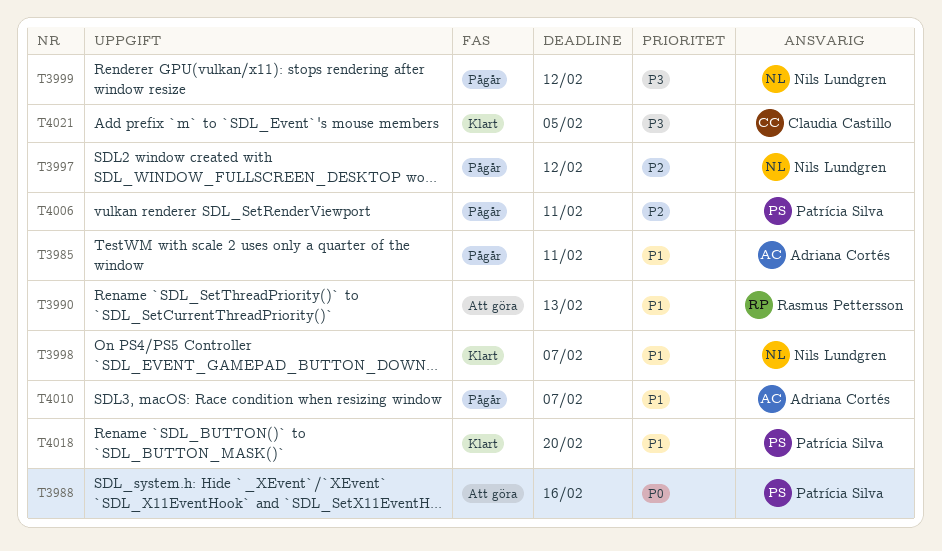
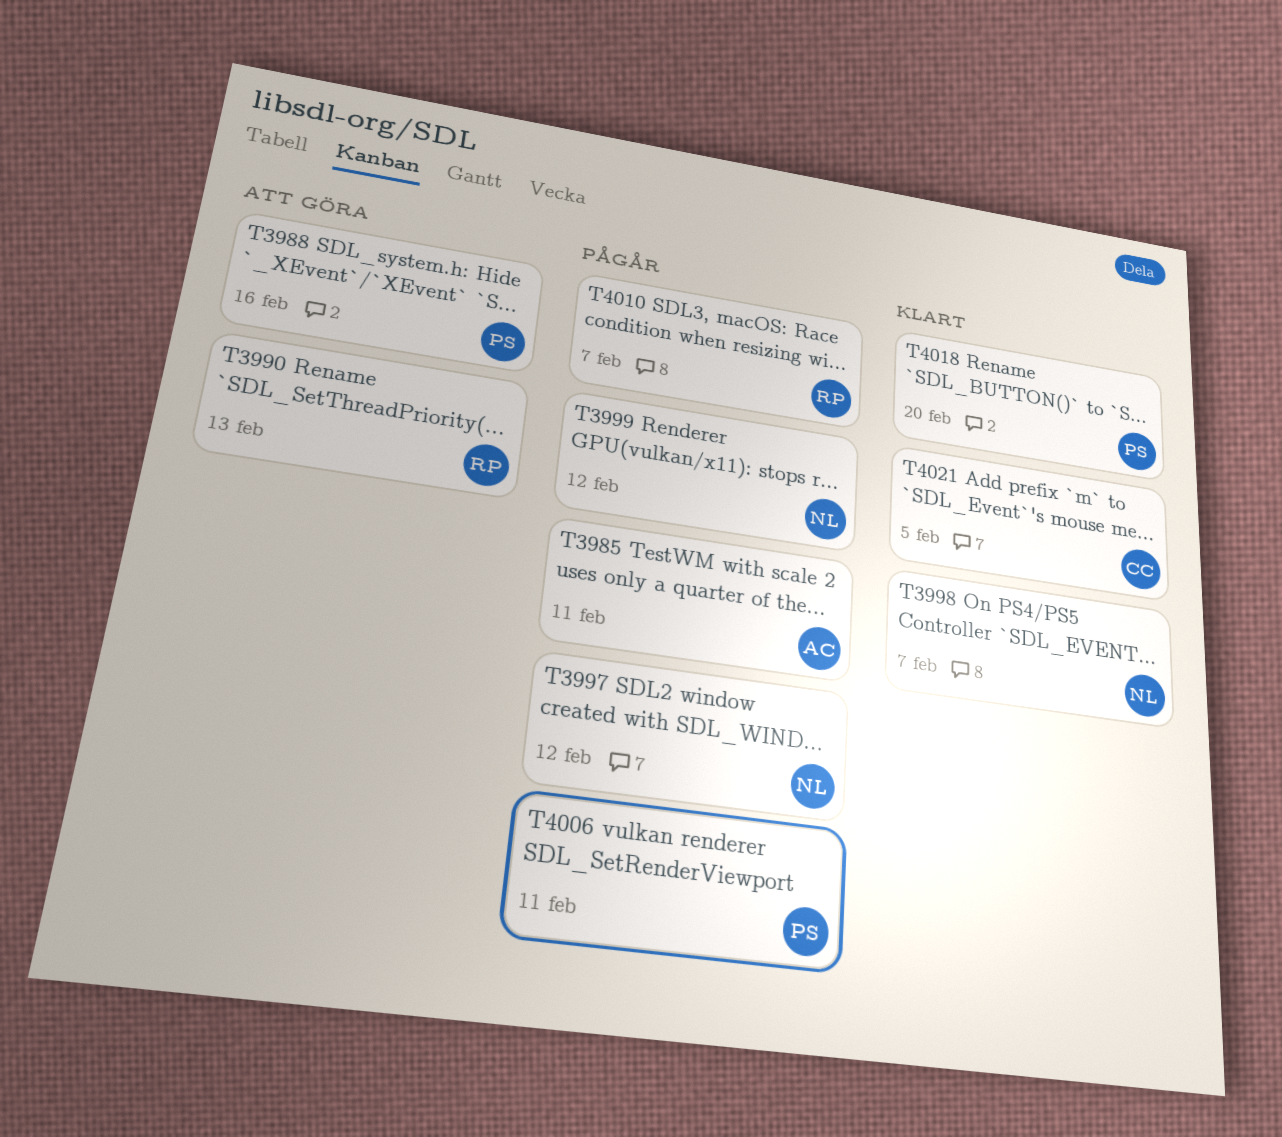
T4010, owner: Adriana Cortés -> Rasmus Pettersson

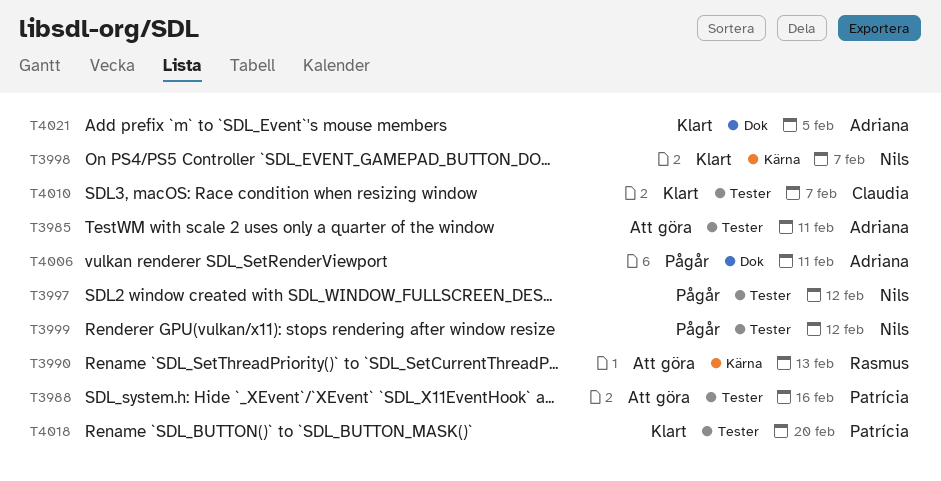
T3985, status: Pågår -> Att göra
T4006, owner: Patrícia -> Adriana
T4010, status: Pågår -> Klart
T4010, owner: Rasmus -> Claudia
T4021, owner: Claudia -> Adriana

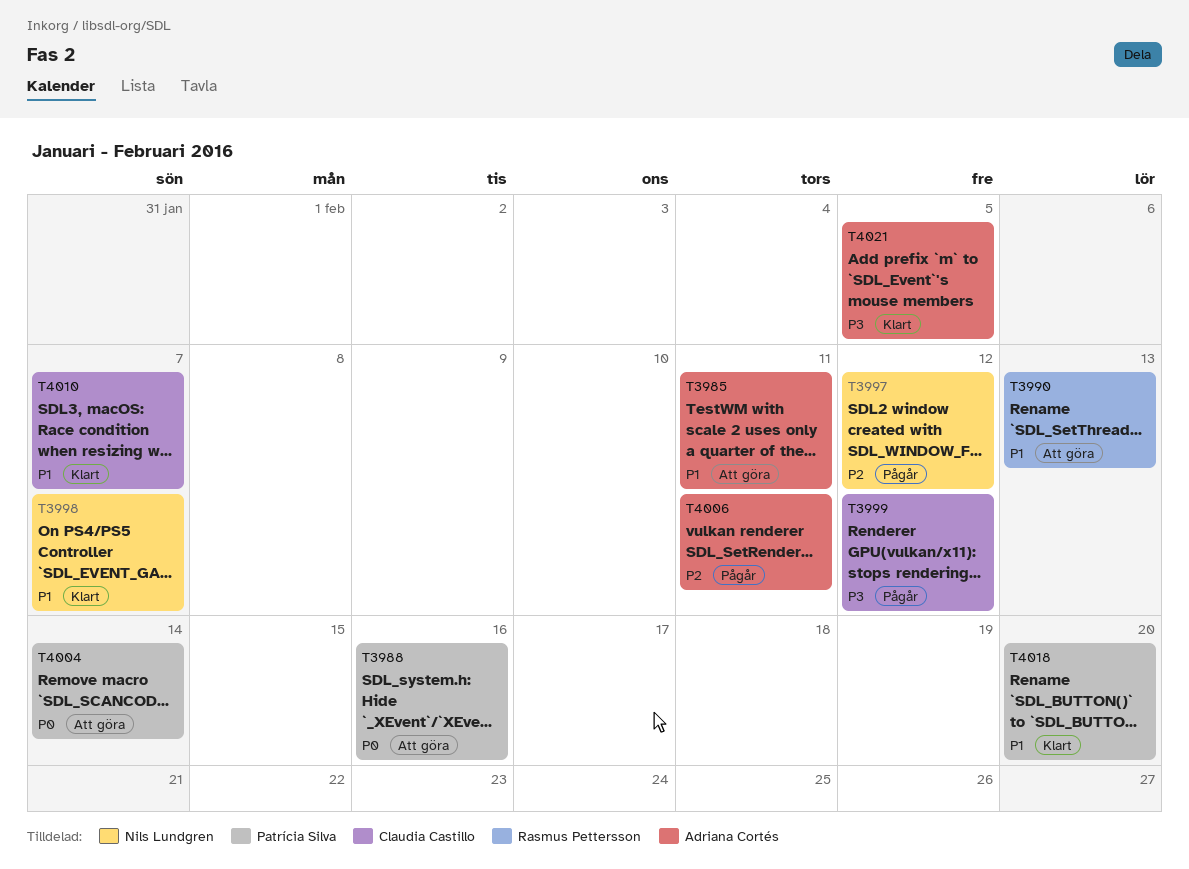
T3999, owner: Nils Lundgren -> Claudia Castillo
T4004: none -> present

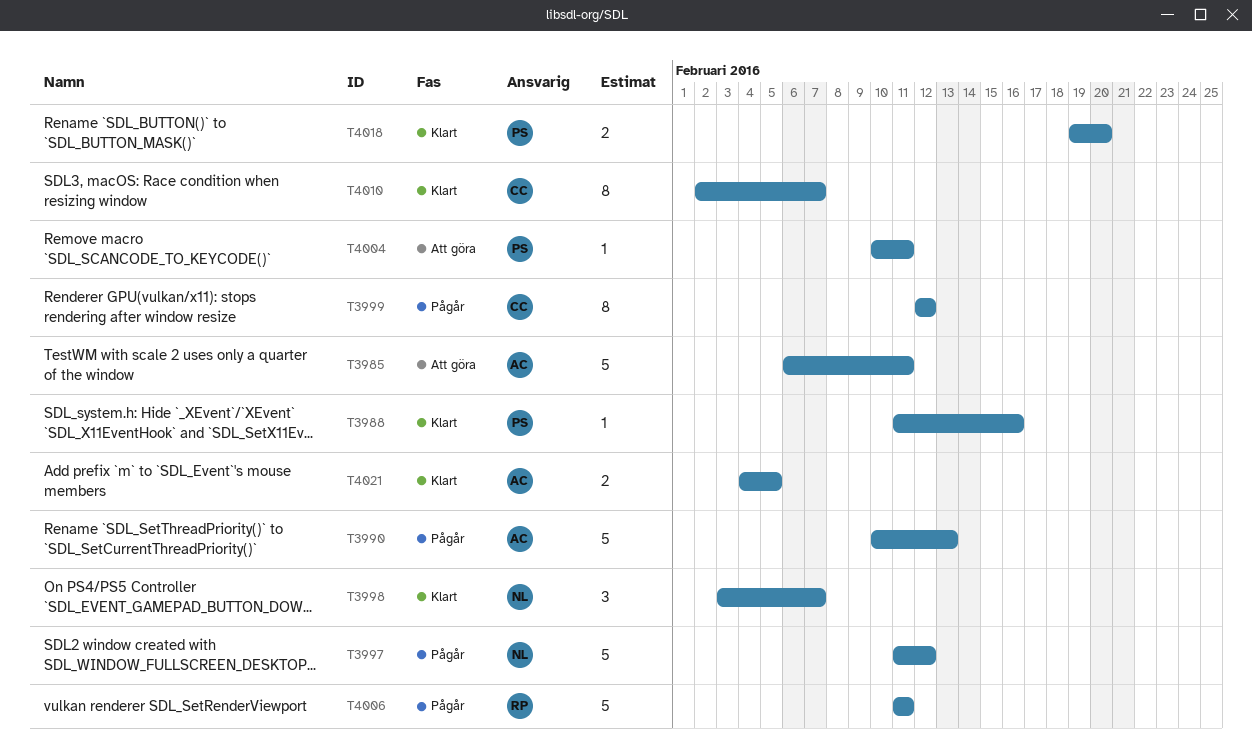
T3988, status: Att göra -> Klart
T3990, status: Att göra -> Pågår
T3990, owner: Rasmus Pettersson -> Adriana Cortés
T4004, due: Feb 14 -> Feb 11
T4006, owner: Adriana Cortés -> Rasmus Pettersson

